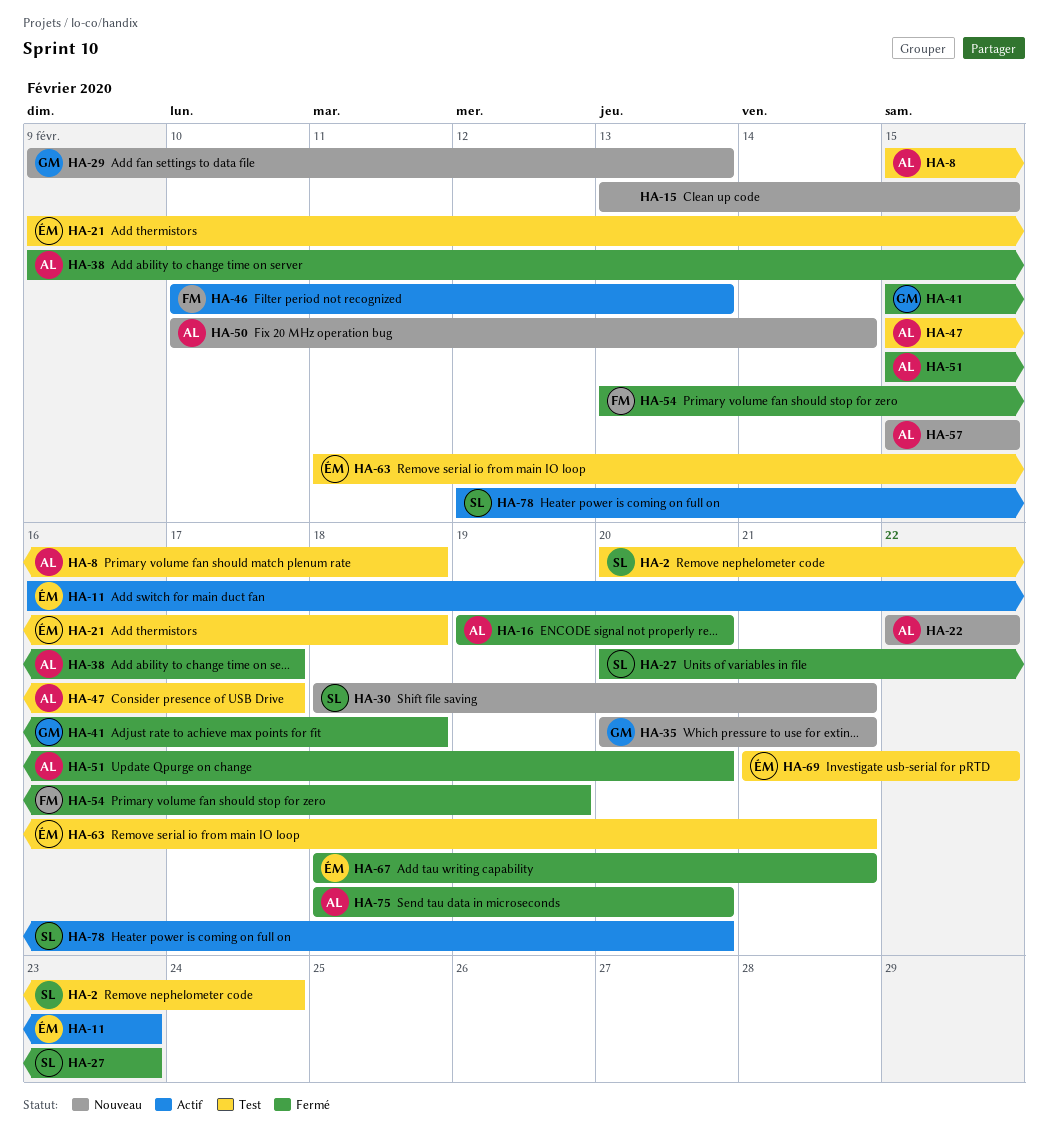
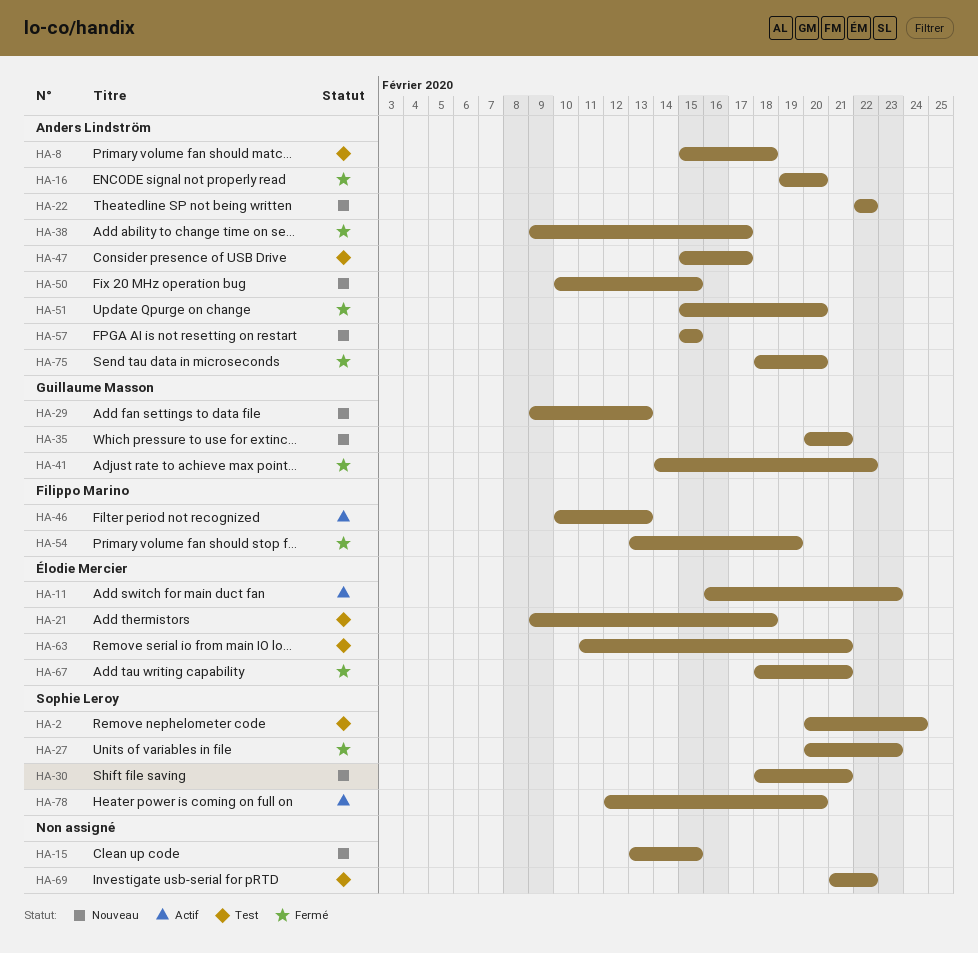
HA-41, start: Feb 15 -> Feb 14
HA-41, due: Feb 18 -> Feb 22
HA-50, due: Feb 14 -> Feb 15
HA-69, owner: Élodie Mercier -> none

